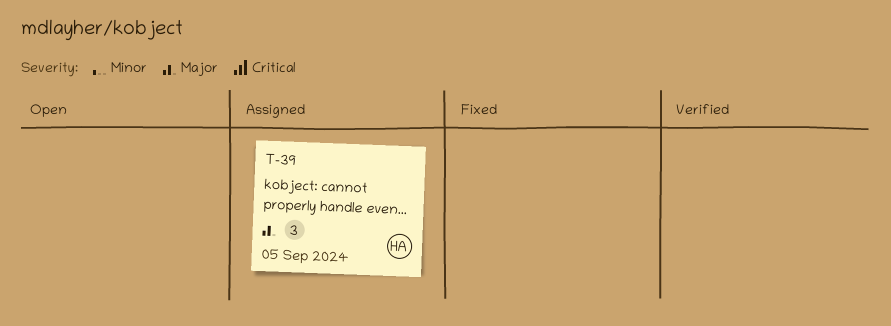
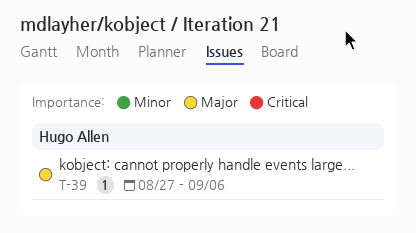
T-39, estimate: 3 -> 1
T-39, due: Sep 5 -> Sep 6

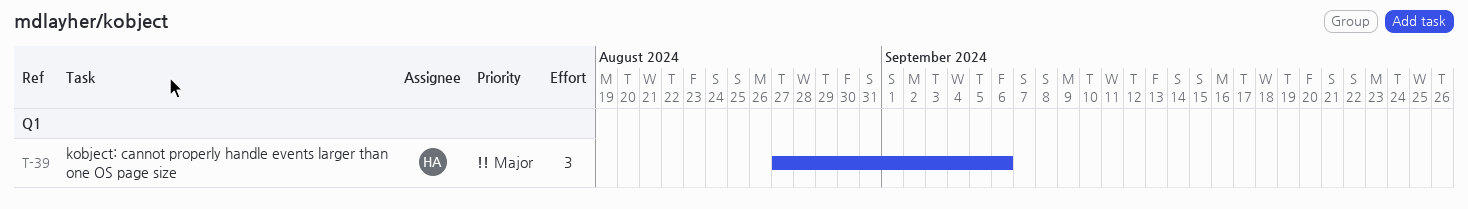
T-39, estimate: 1 -> 3

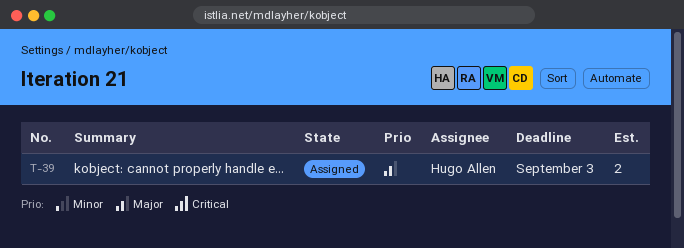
T-39, estimate: 3 -> 2
T-39, due: Sep 6 -> Sep 3

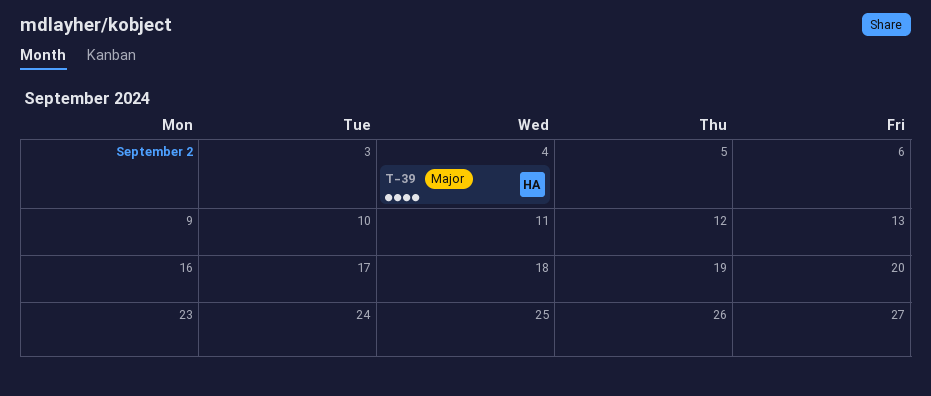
T-39, estimate: 2 -> 4
T-39, due: Sep 3 -> Sep 4

